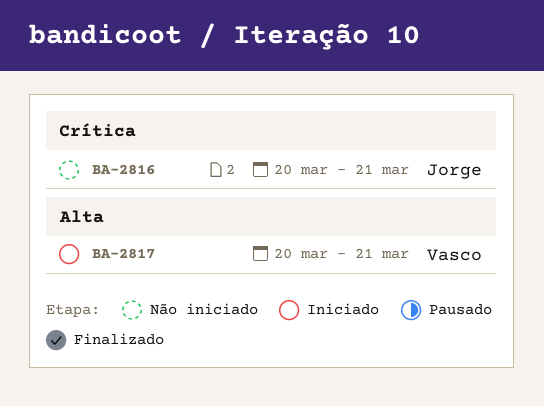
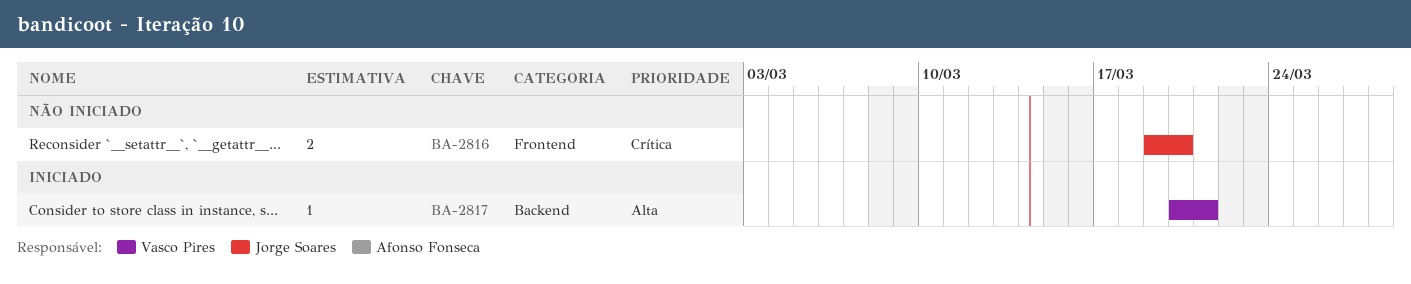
BA-2816, start: Mar 20 -> Mar 19
BA-2816, due: Mar 21 -> Mar 20

